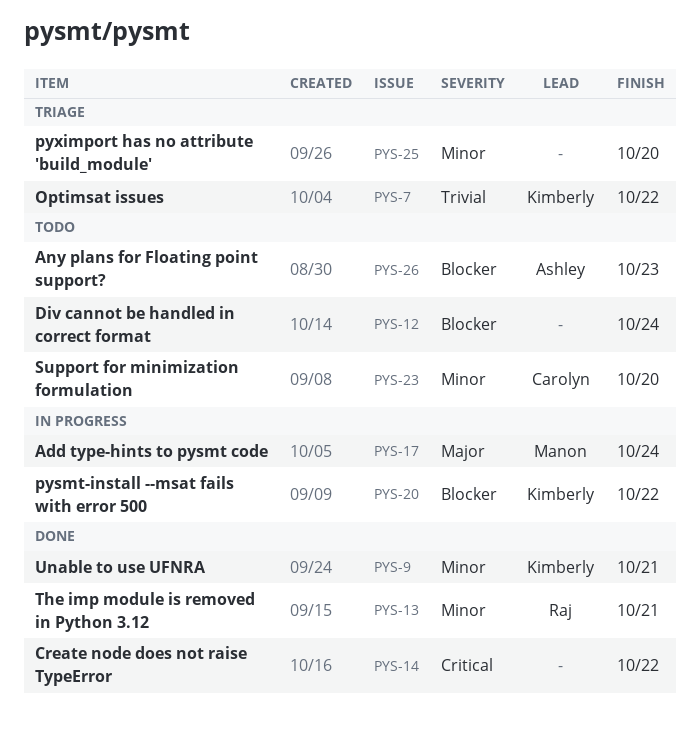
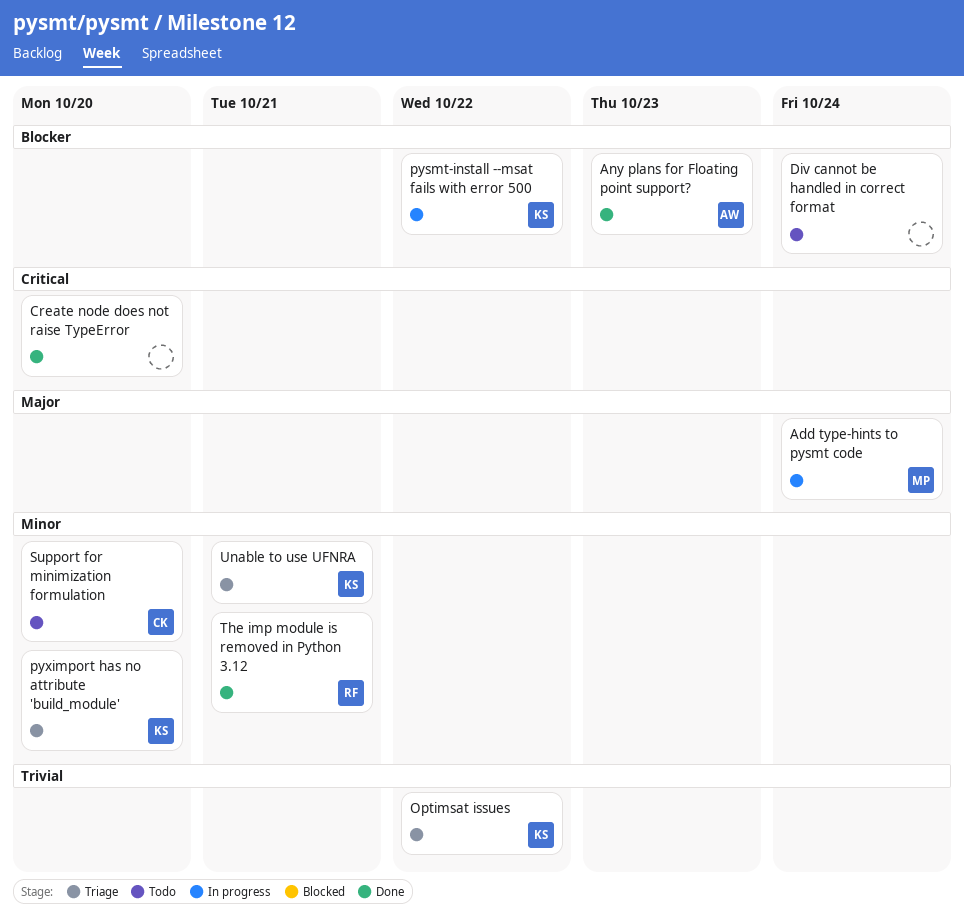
Any plans for Floating point support?, status: Todo -> Done
Create node does not raise TypeError, due: Oct 22 -> Oct 20
pyximport has no attribute 'build_module', owner: none -> Kimberly
Unable to use UFNRA, status: Done -> Triage

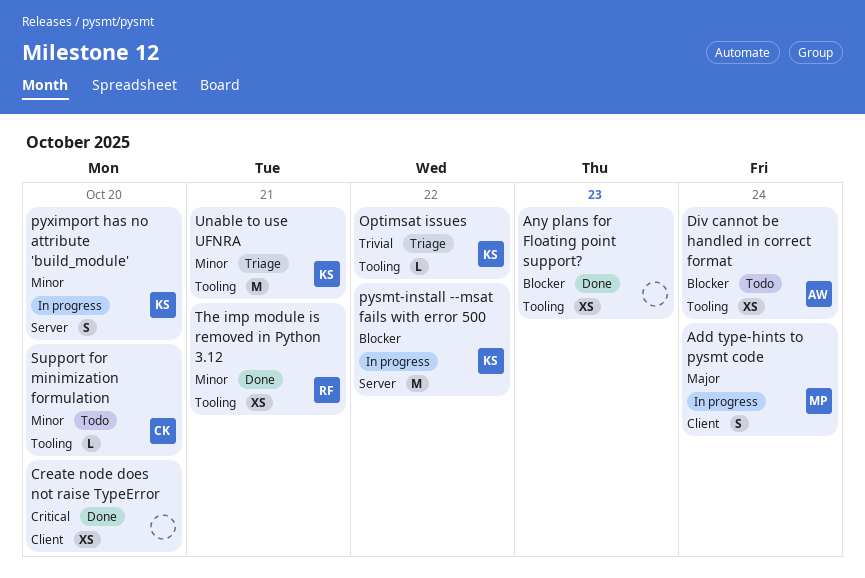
Any plans for Floating point support?, owner: AW -> none
Div cannot be handled in correct format, owner: none -> AW
pyximport has no attribute 'build_module', status: Triage -> In progress

